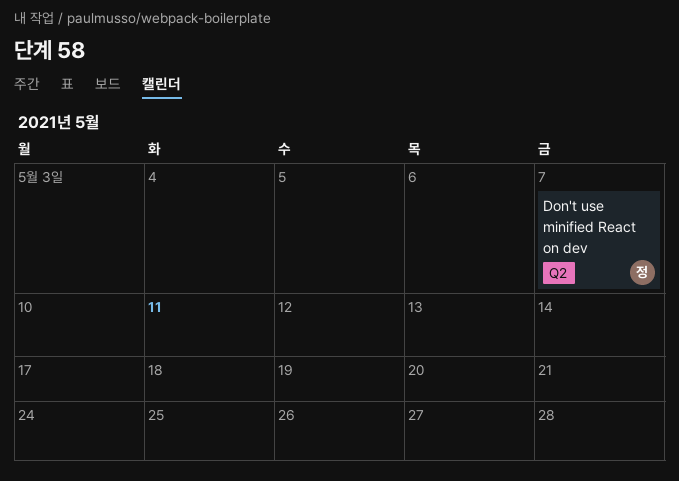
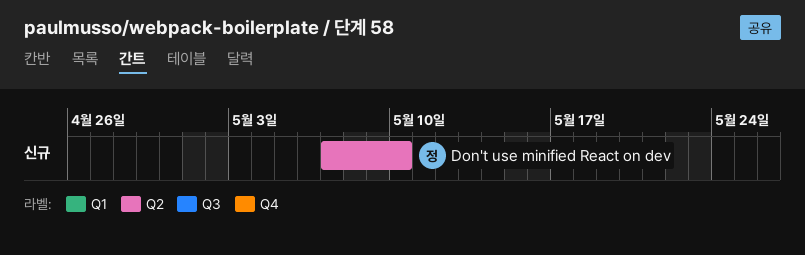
Don't use minified React on dev, due: May 7 -> May 10

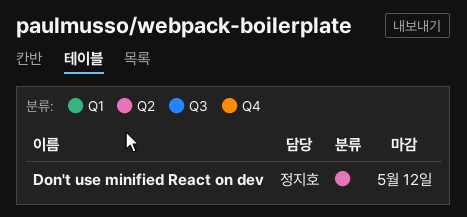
Don't use minified React on dev, due: May 10 -> May 12

